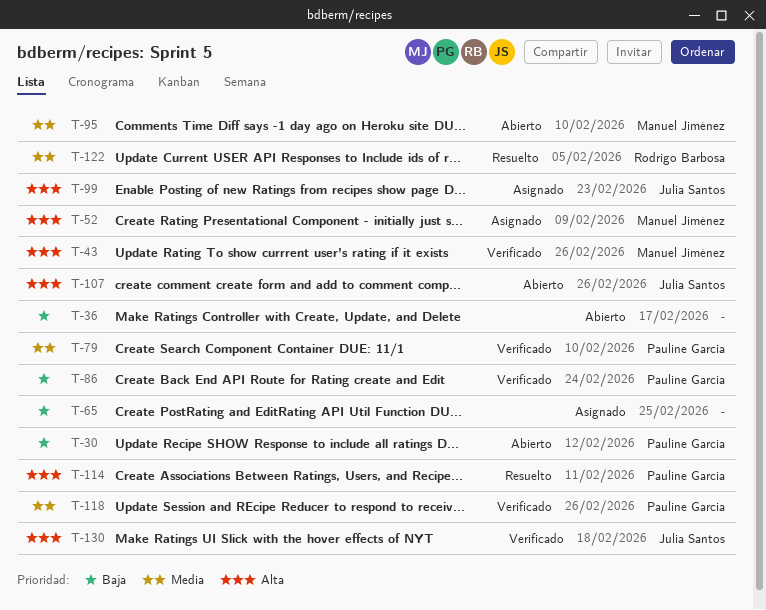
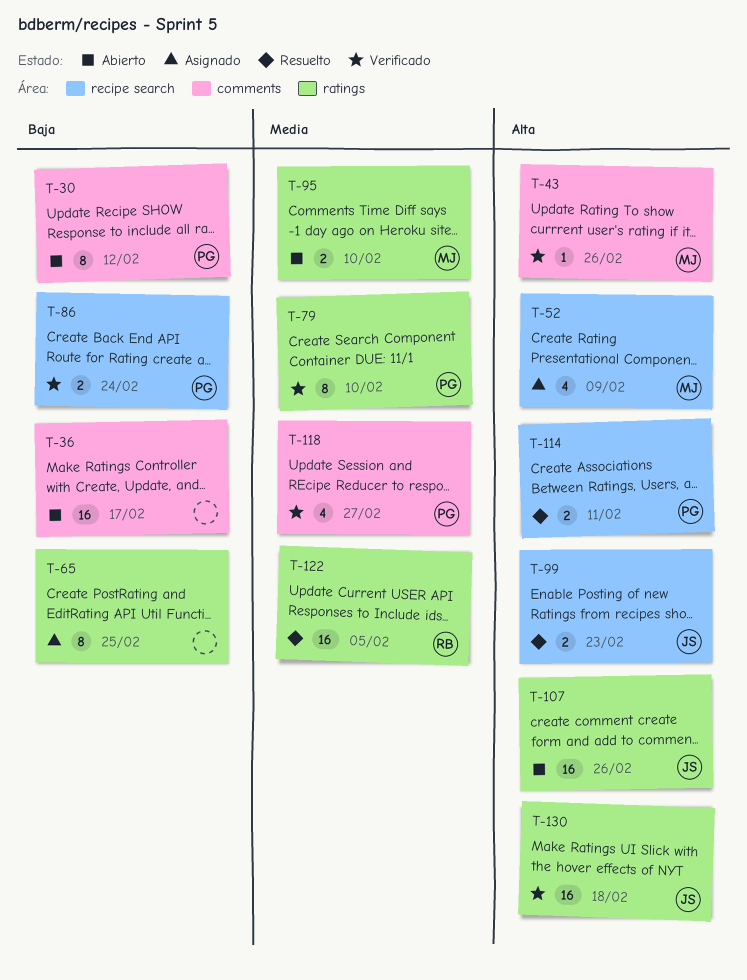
T-99, status: Asignado -> Resuelto
T-118, due: Feb 26 -> Feb 27

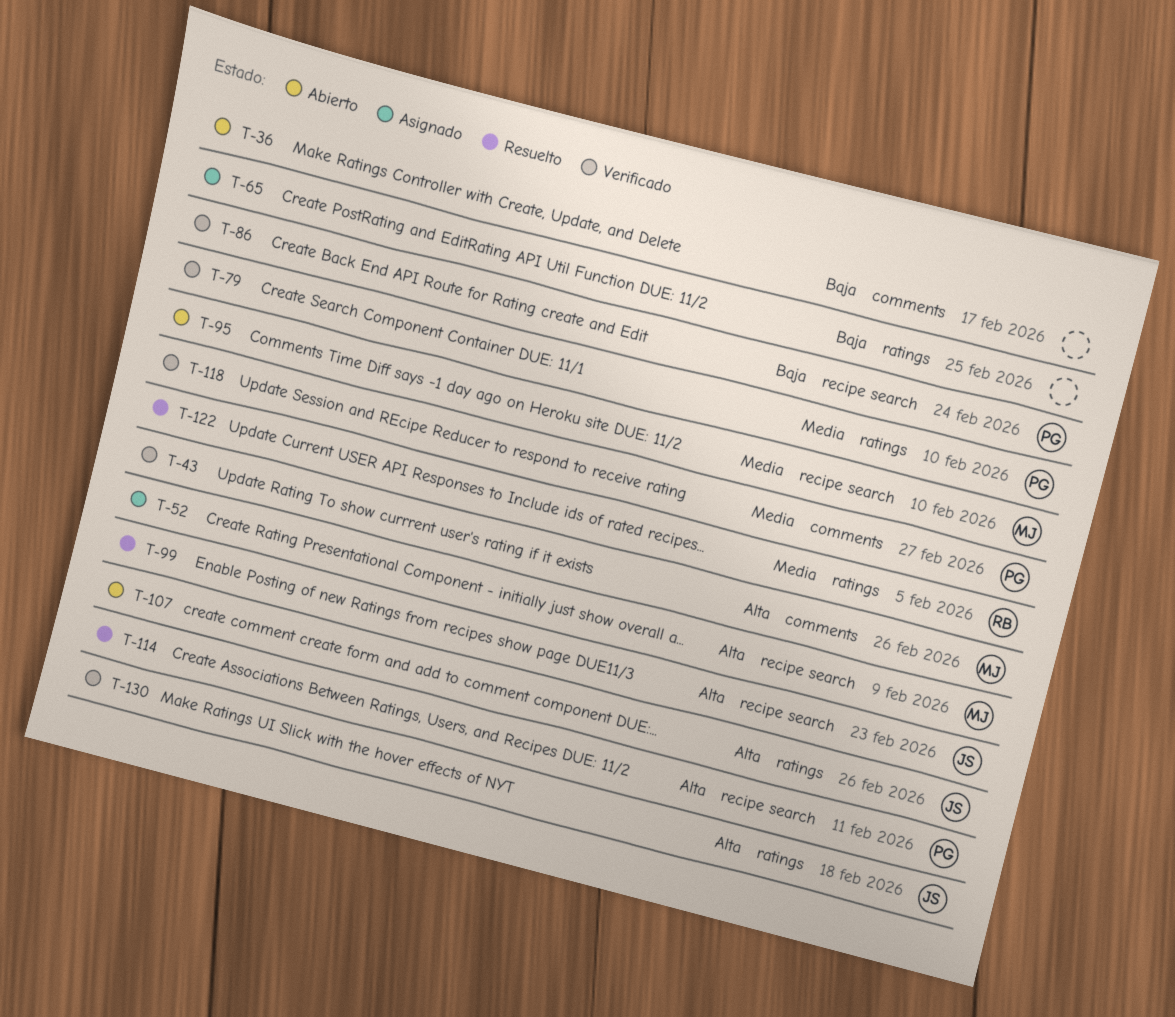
T-30: present -> none
T-95, label: ratings -> recipe search

